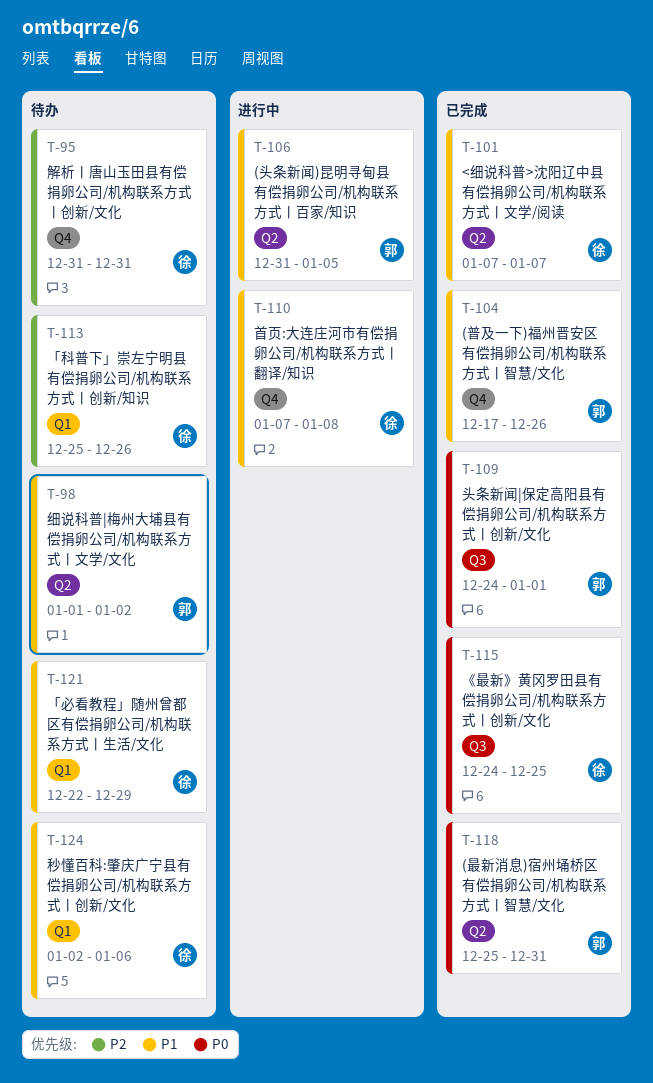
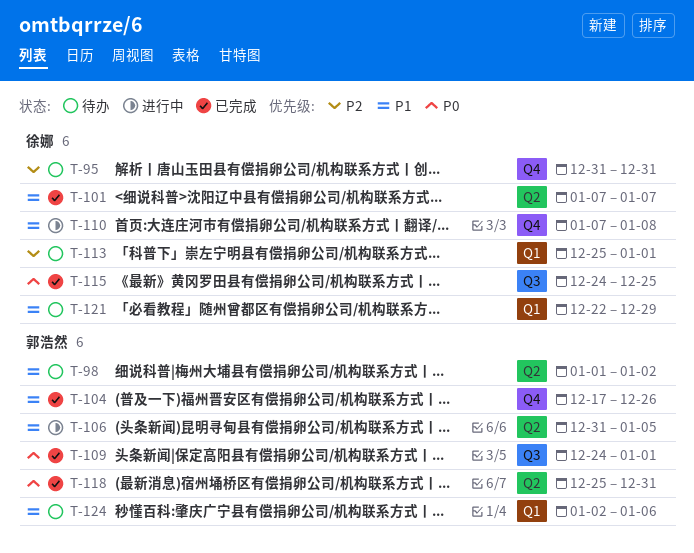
T-113, due: Dec 26 -> Jan 1
T-124, owner: 徐娜 -> 郭浩然

